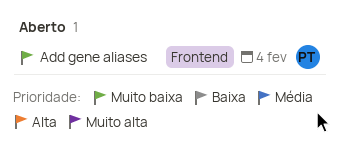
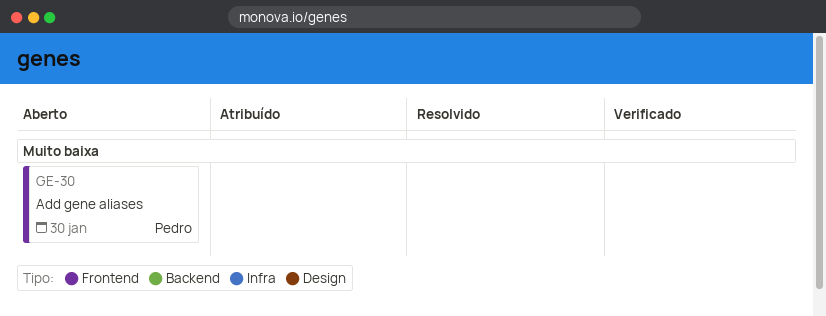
Add gene aliases, due: Feb 4 -> Jan 30

